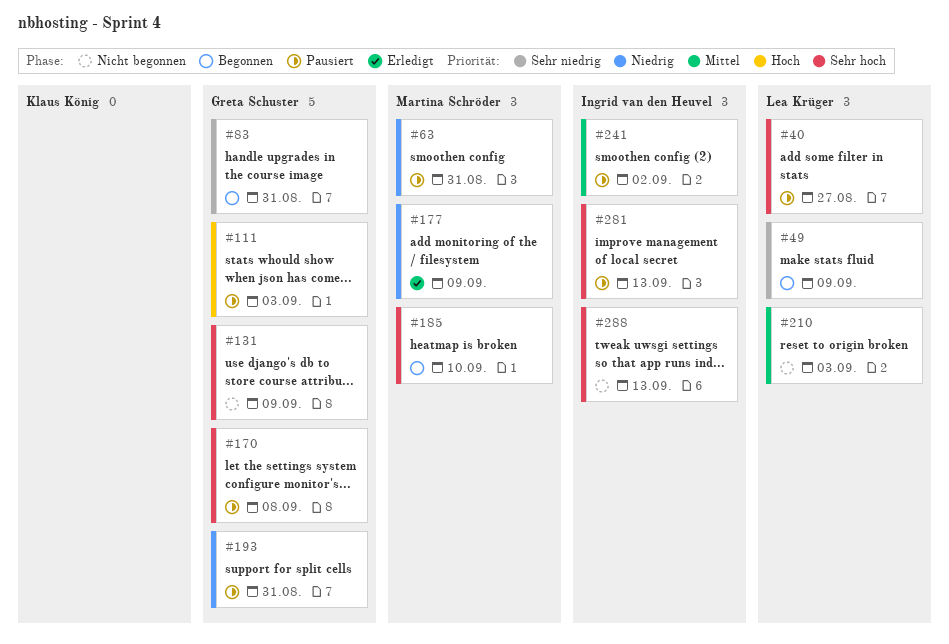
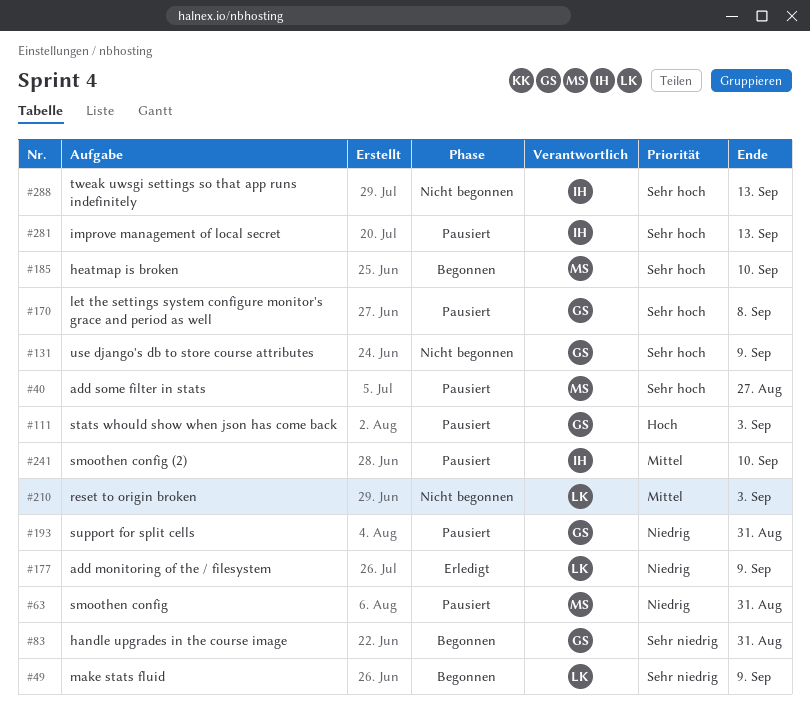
#40, owner: Lea Krüger -> Martina Schröder
#177, owner: Martina Schröder -> Lea Krüger
#241, due: Sep 2 -> Sep 10

